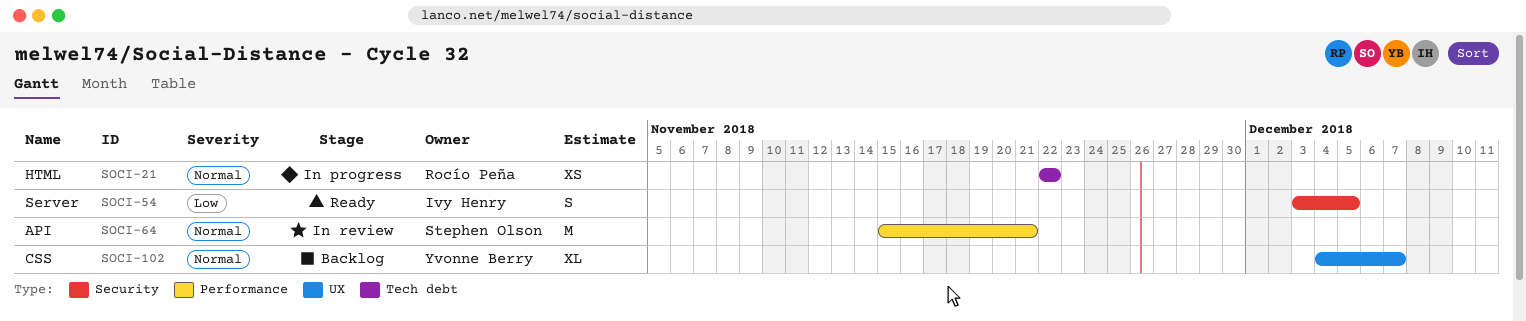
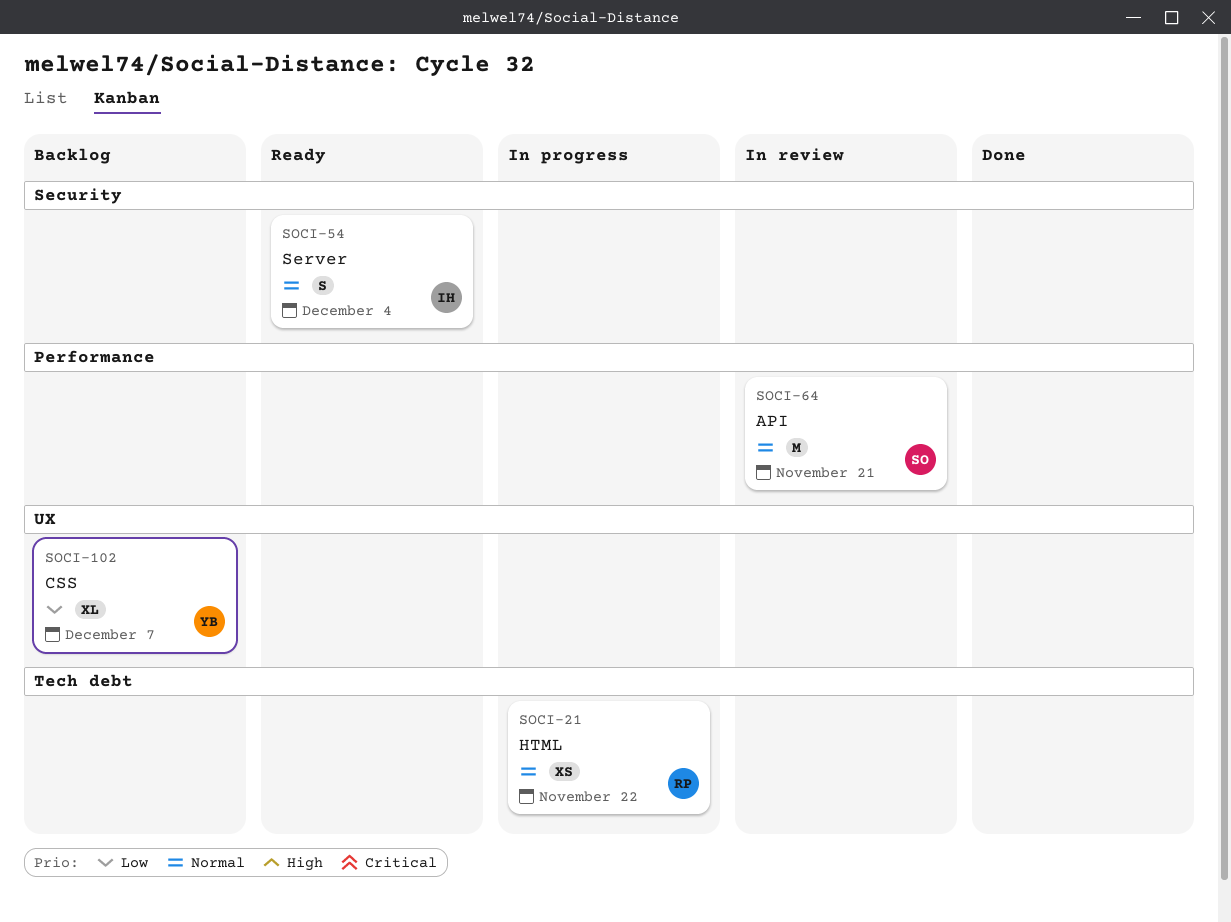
SOCI-54, priority: Low -> Normal
SOCI-54, due: Dec 5 -> Dec 4
SOCI-102, priority: Normal -> Low

